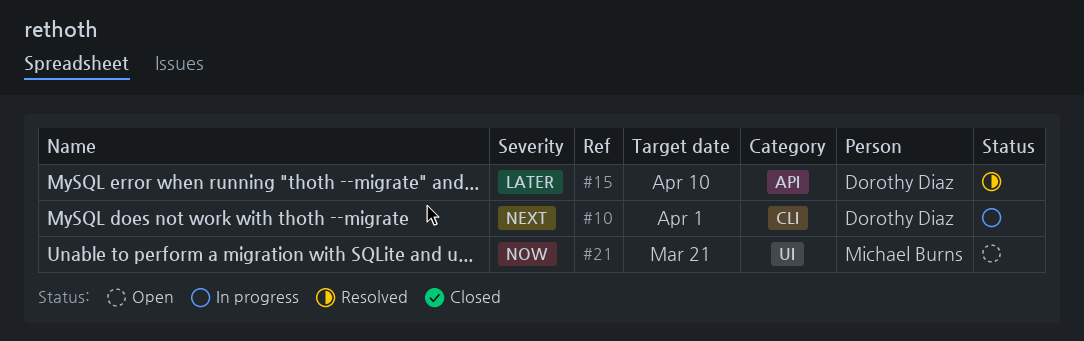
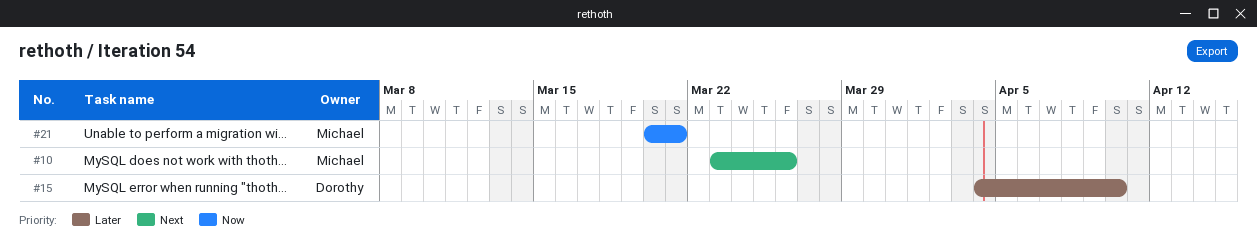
#10, owner: Dorothy Diaz -> Michael Burns
#10, due: Apr 1 -> Mar 26

